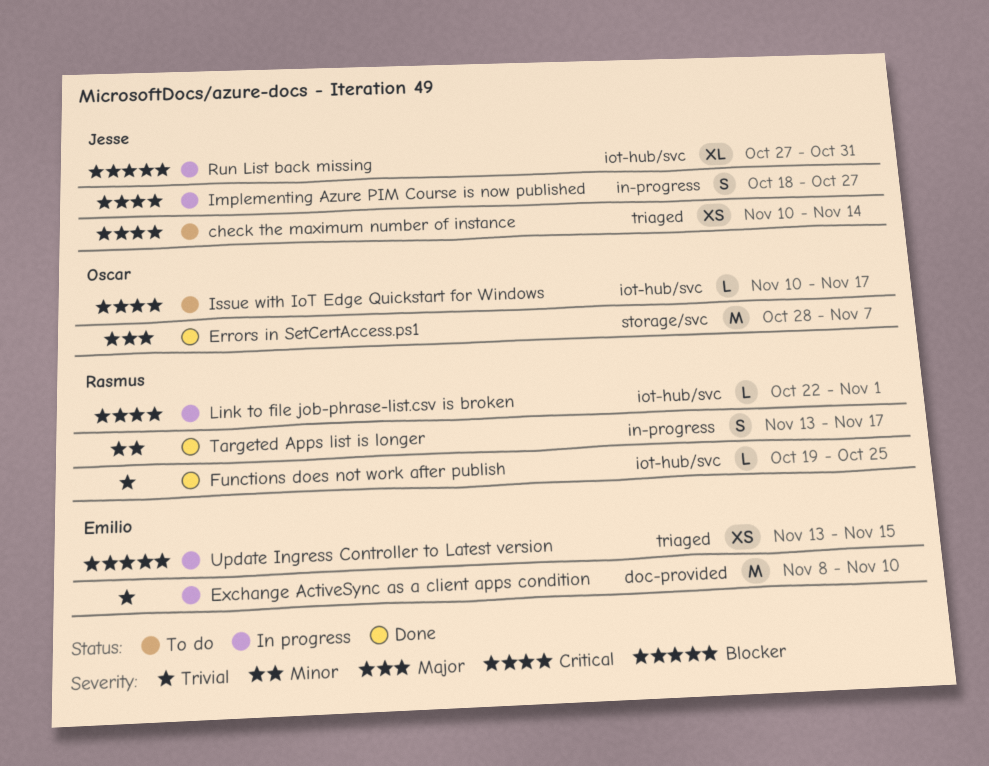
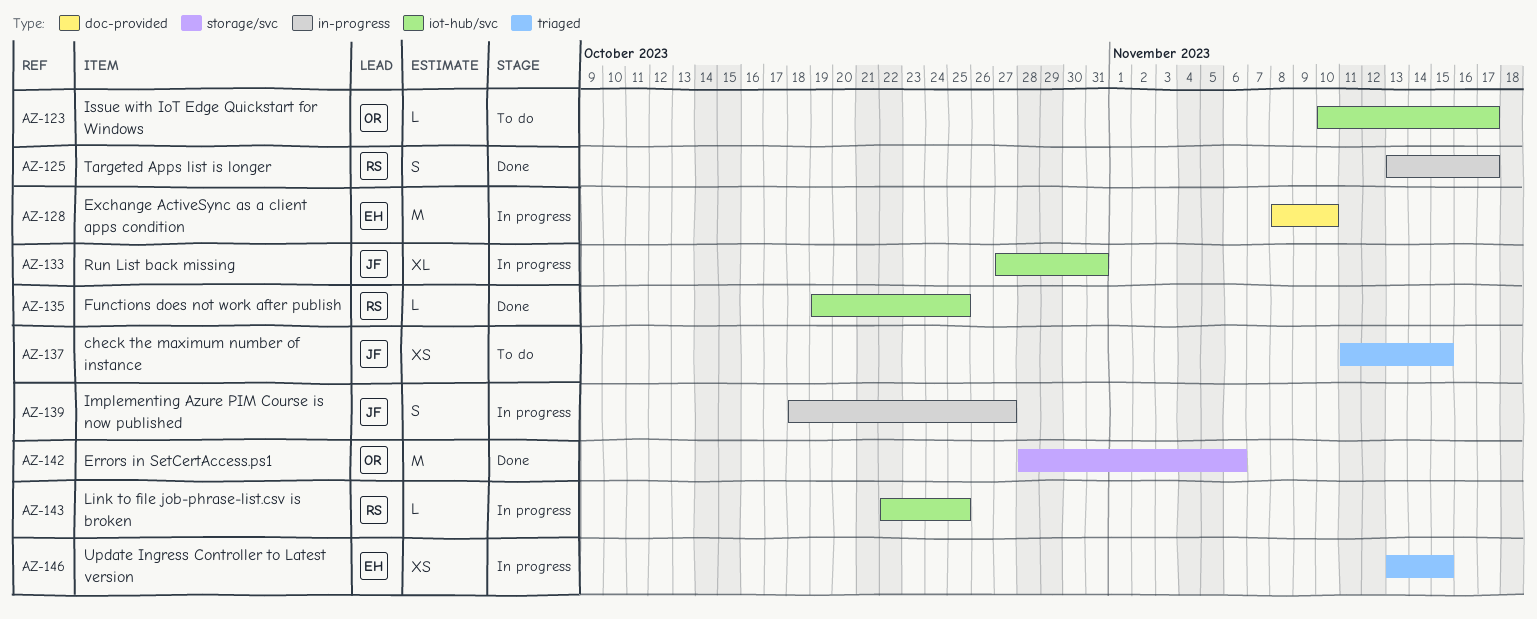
check the maximum number of instance, start: Nov 10 -> Nov 11
check the maximum number of instance, due: Nov 14 -> Nov 15
Errors in SetCertAccess.ps1, due: Nov 7 -> Nov 6
Link to file job-phrase-list.csv is broken, due: Nov 1 -> Oct 25

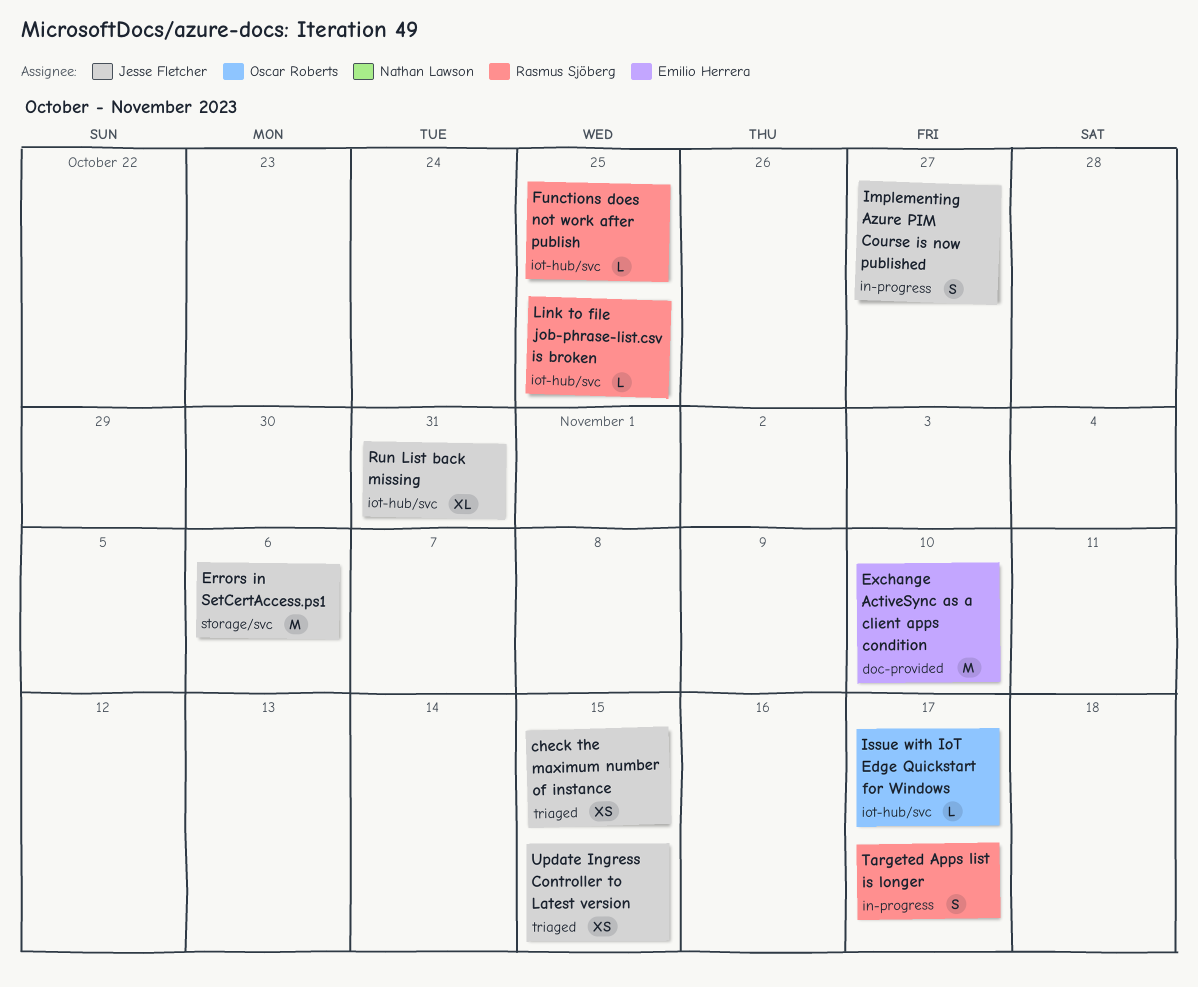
Errors in SetCertAccess.ps1, owner: Oscar Roberts -> Jesse Fletcher
Update Ingress Controller to Latest version, owner: Emilio Herrera -> Jesse Fletcher

